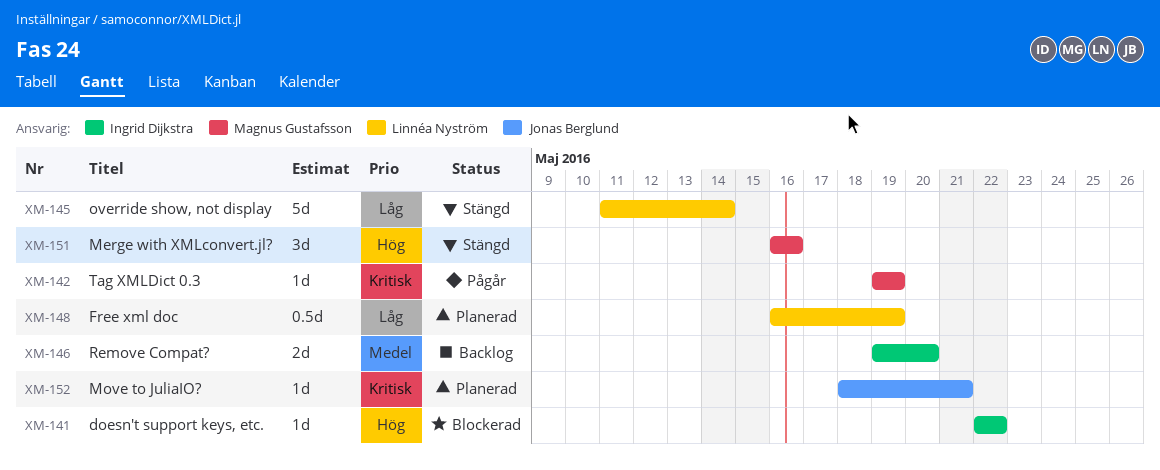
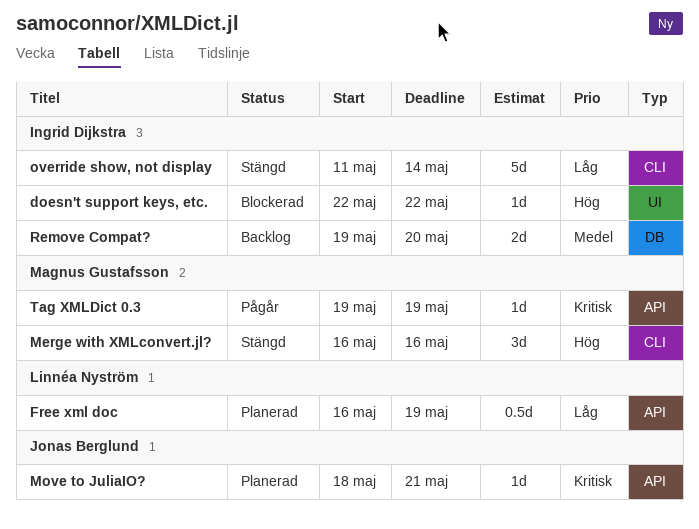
override show, not display, owner: Linnéa Nyström -> Ingrid Dijkstra

